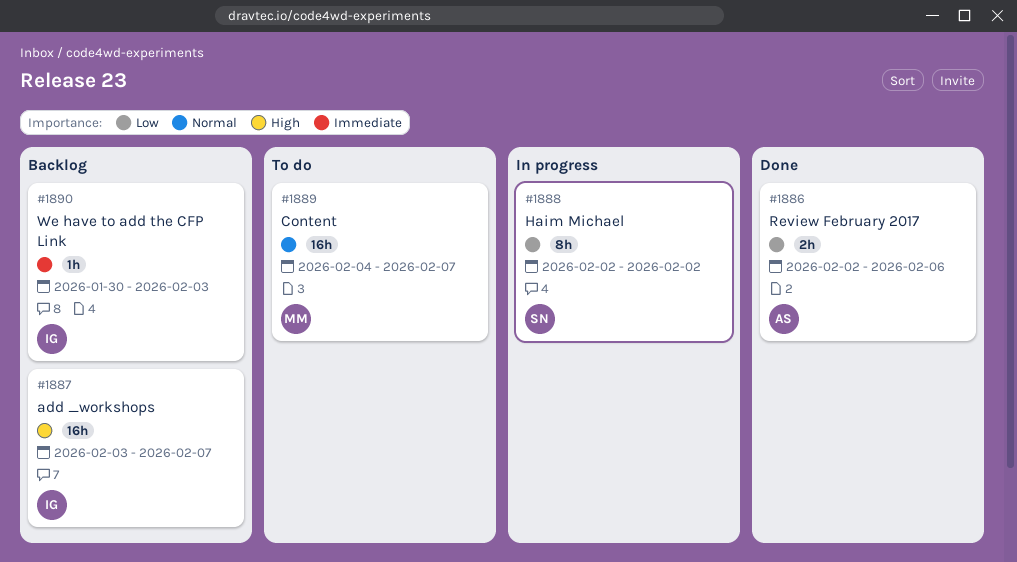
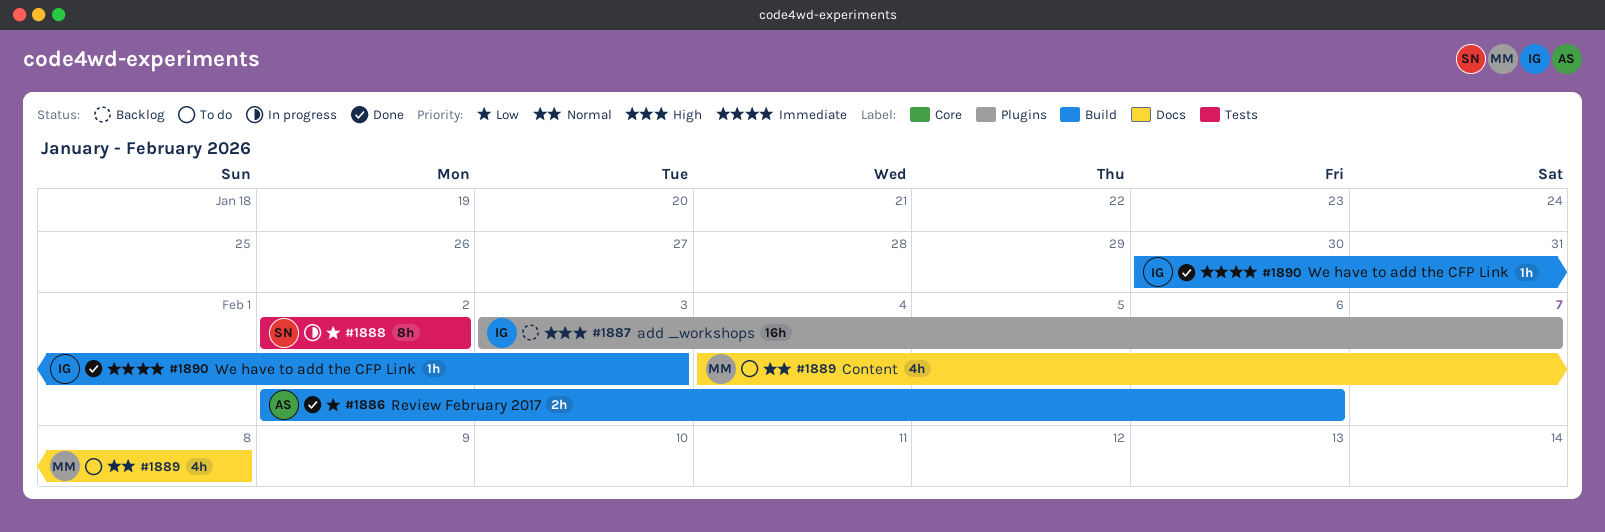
#1889, estimate: 16h -> 4h
#1889, due: Feb 7 -> Feb 8
#1890, status: Backlog -> Done

